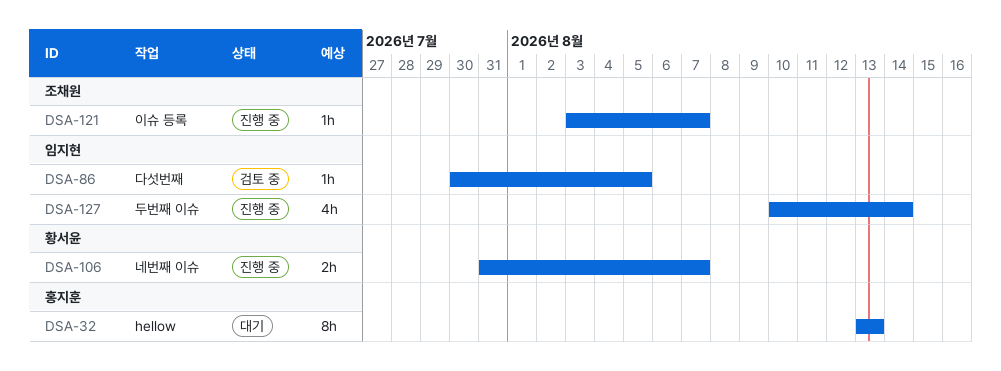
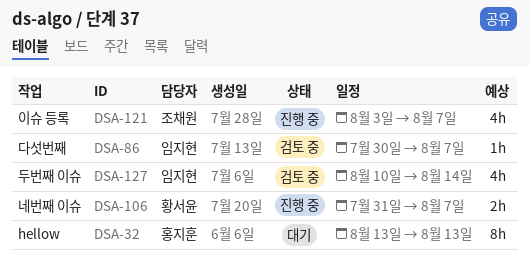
DSA-86, due: Aug 5 -> Aug 7
DSA-121, estimate: 1h -> 4h
DSA-127, status: 진행 중 -> 검토 중

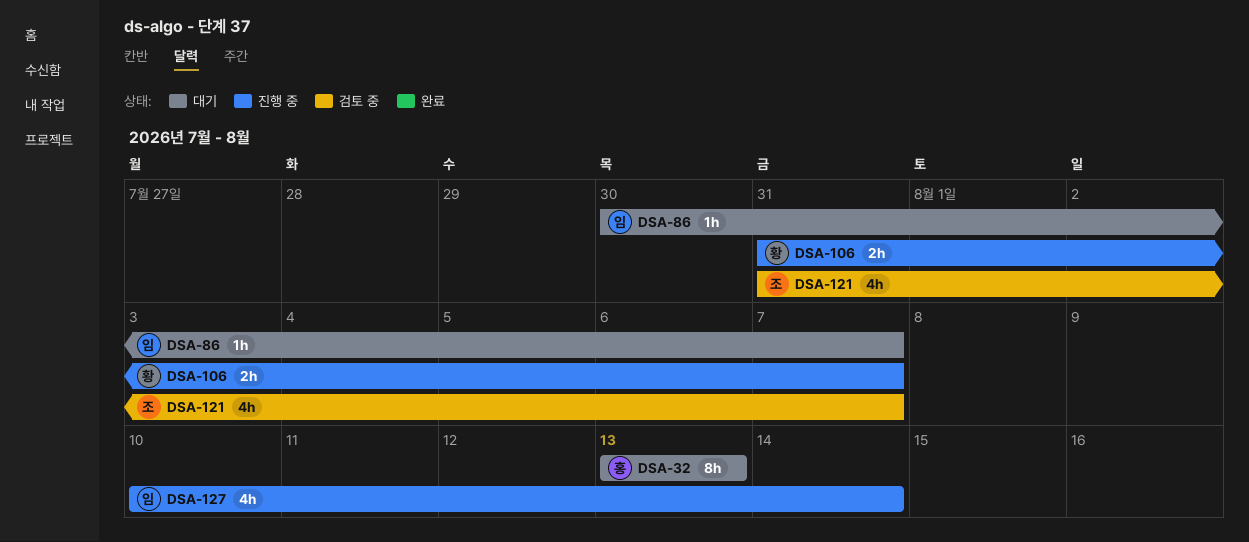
DSA-86, status: 검토 중 -> 대기
DSA-121, status: 진행 중 -> 검토 중
DSA-121, start: Aug 3 -> Jul 31
DSA-127, status: 검토 중 -> 진행 중

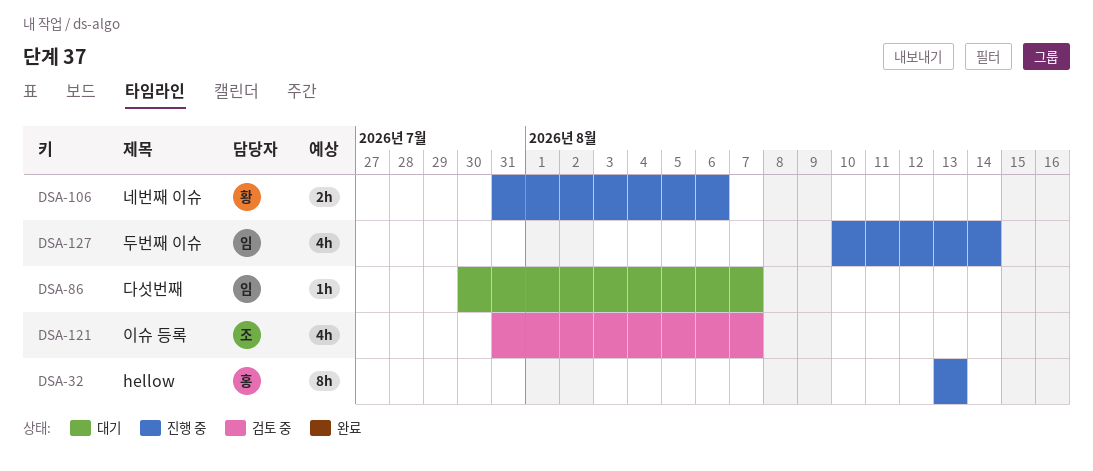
DSA-32, status: 대기 -> 진행 중
DSA-106, due: Aug 7 -> Aug 6

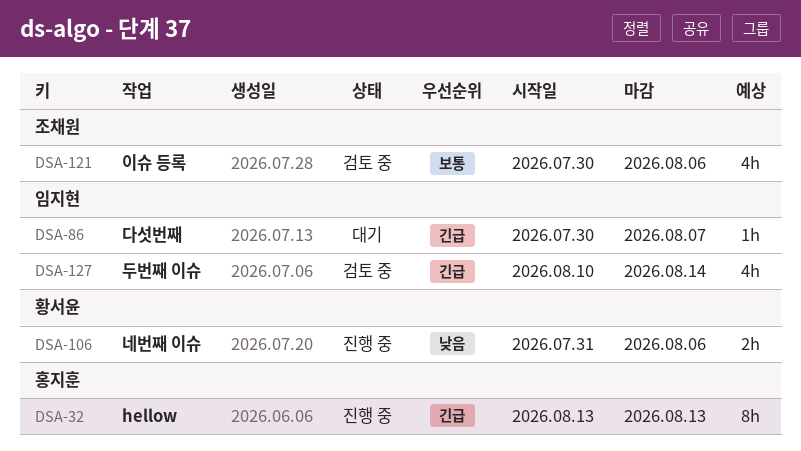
DSA-121, start: Jul 31 -> Jul 30
DSA-121, due: Aug 7 -> Aug 6
DSA-127, status: 진행 중 -> 검토 중

